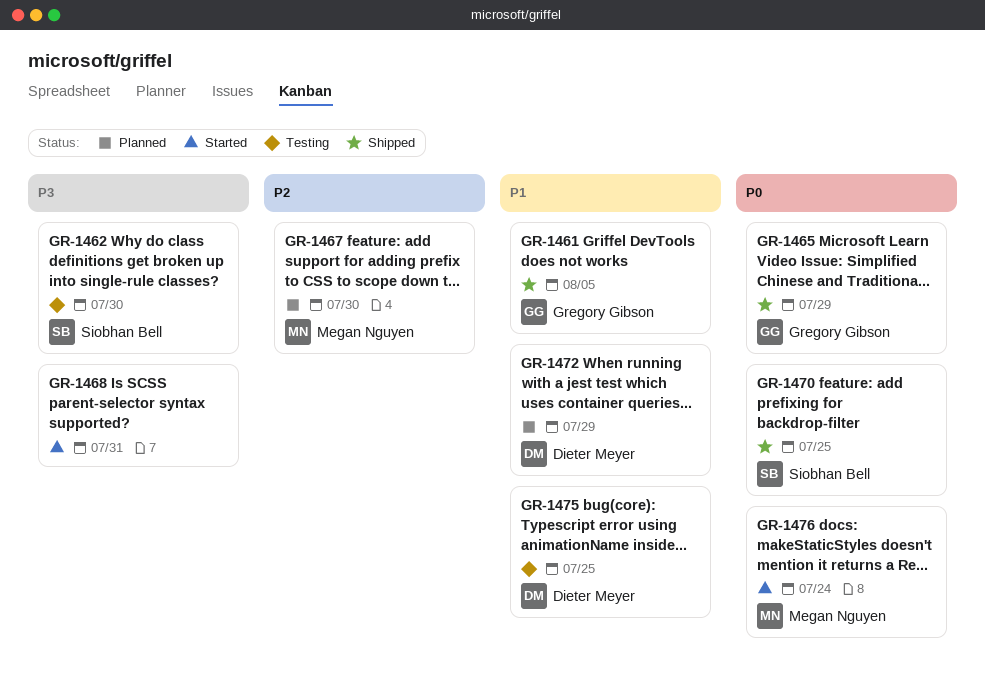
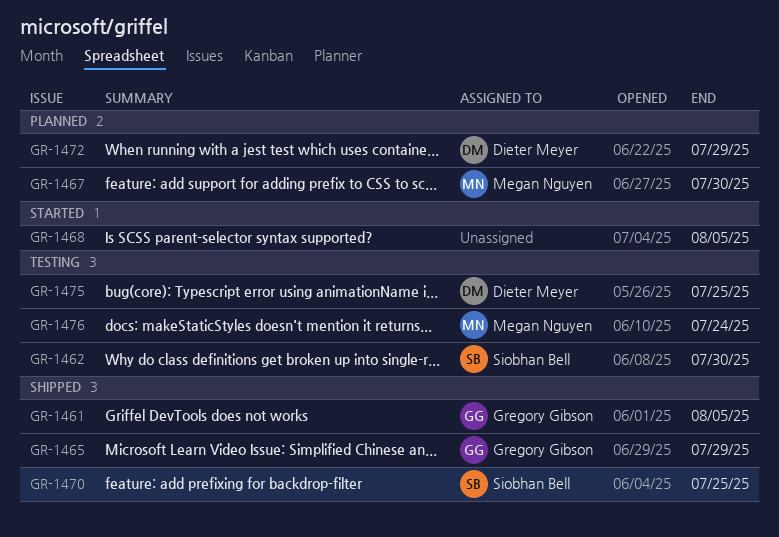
GR-1468, due: Jul 31 -> Aug 5
GR-1476, status: Started -> Testing

